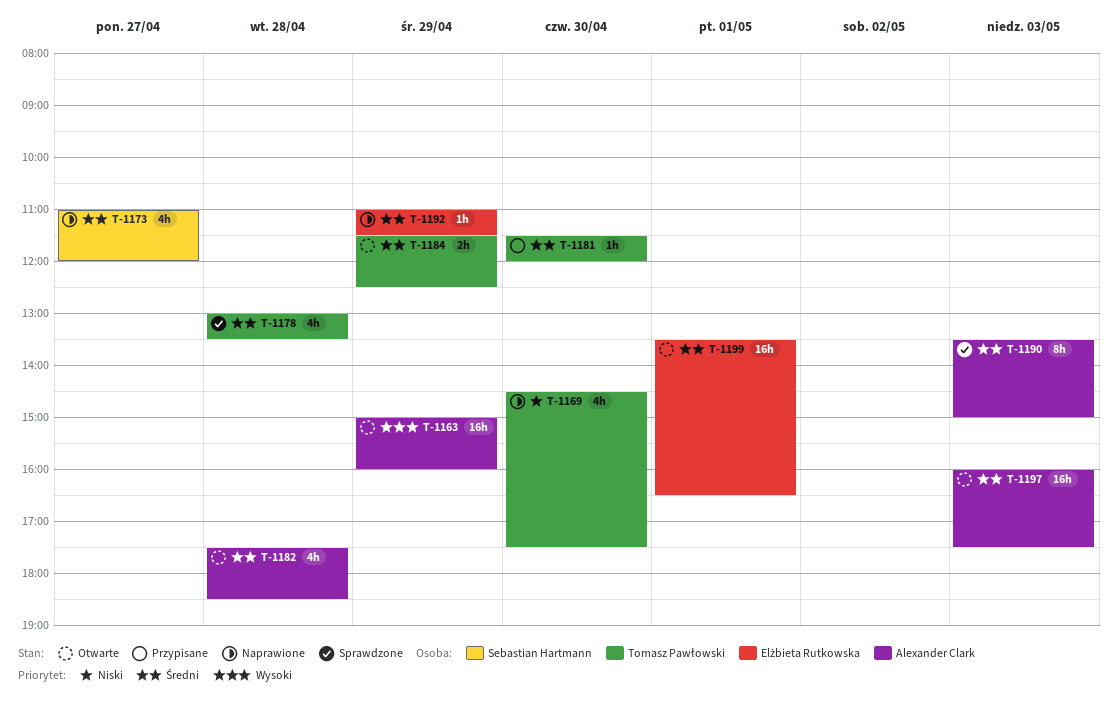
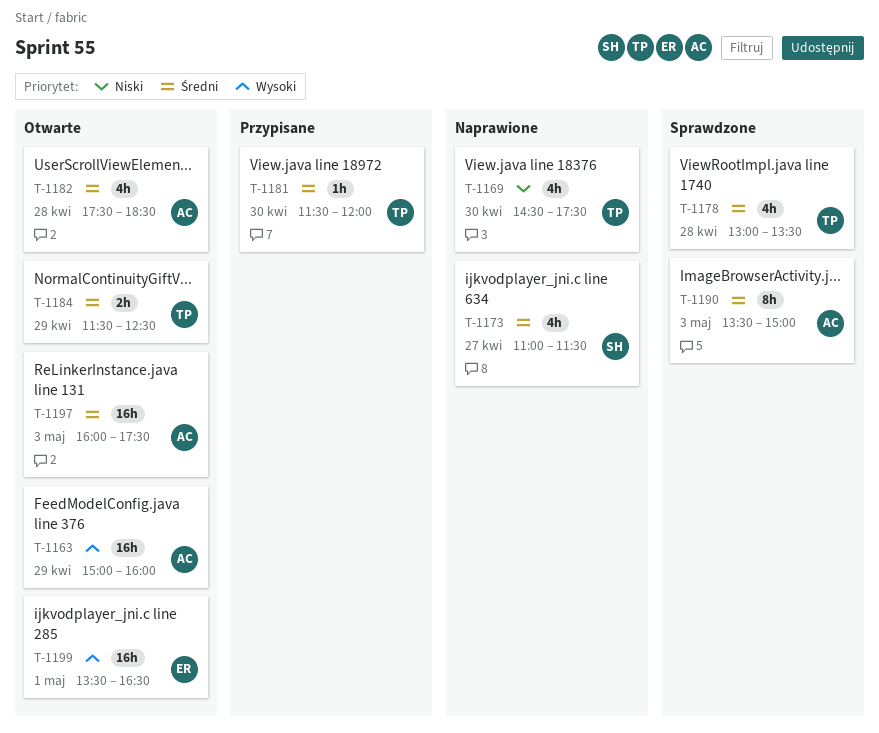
T-1173, ends: 12:00 -> 11:30
T-1192: present -> none
T-1199, priority: Średni -> Wysoki

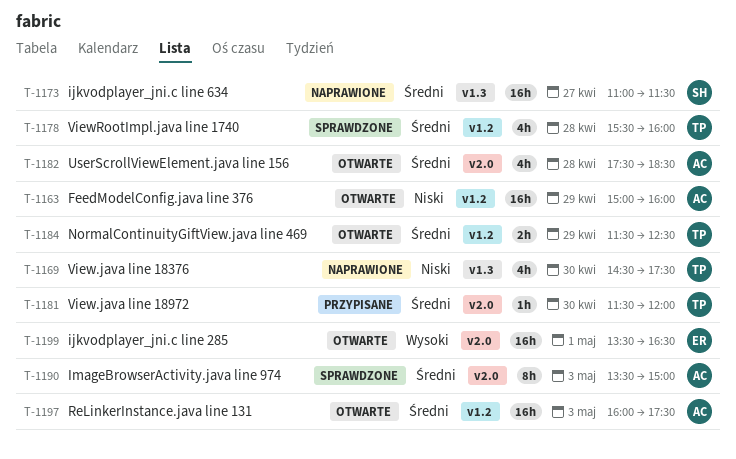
T-1163, priority: Wysoki -> Niski
T-1173, estimate: 4h -> 16h
T-1178, begins: 13:00 -> 15:30
T-1178, ends: 13:30 -> 16:00

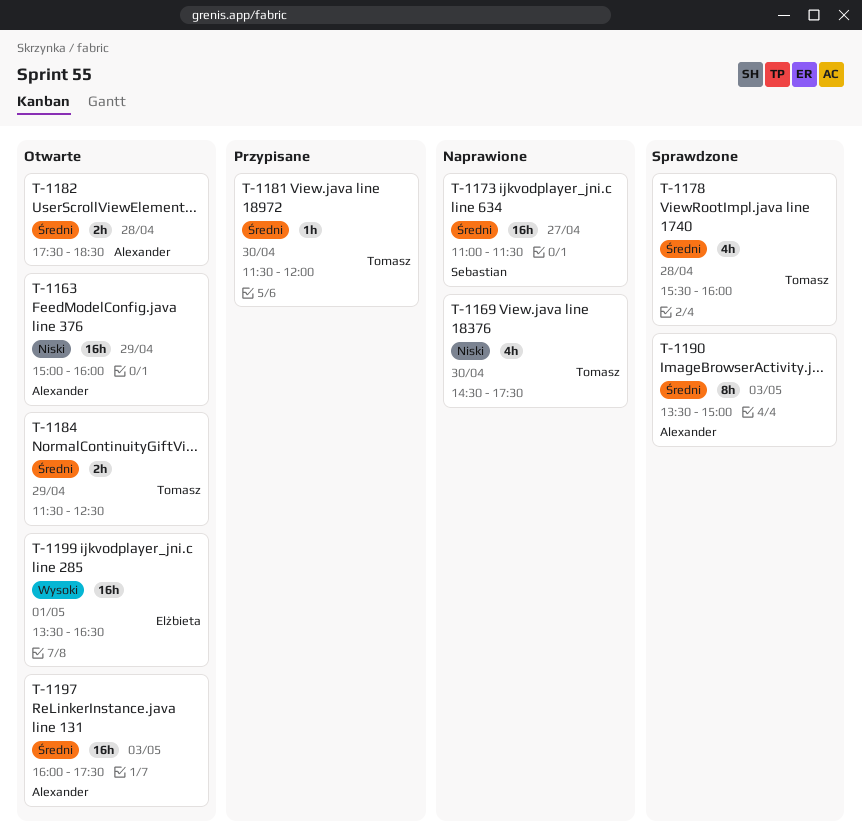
T-1182, estimate: 4h -> 2h

